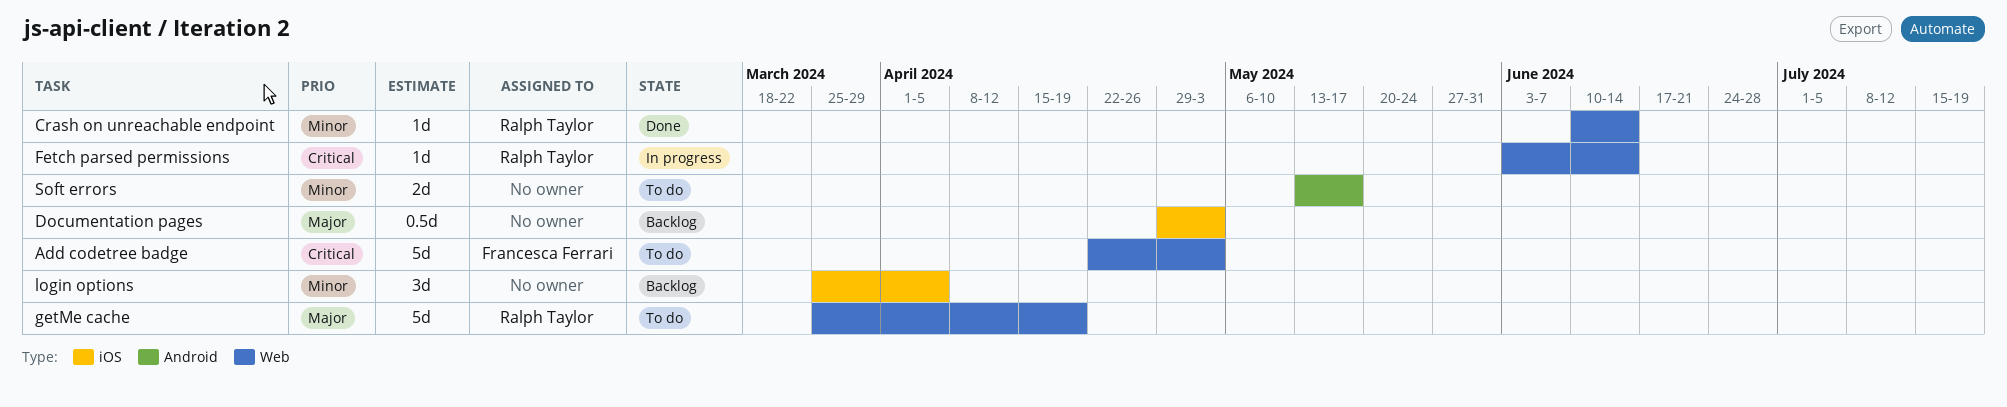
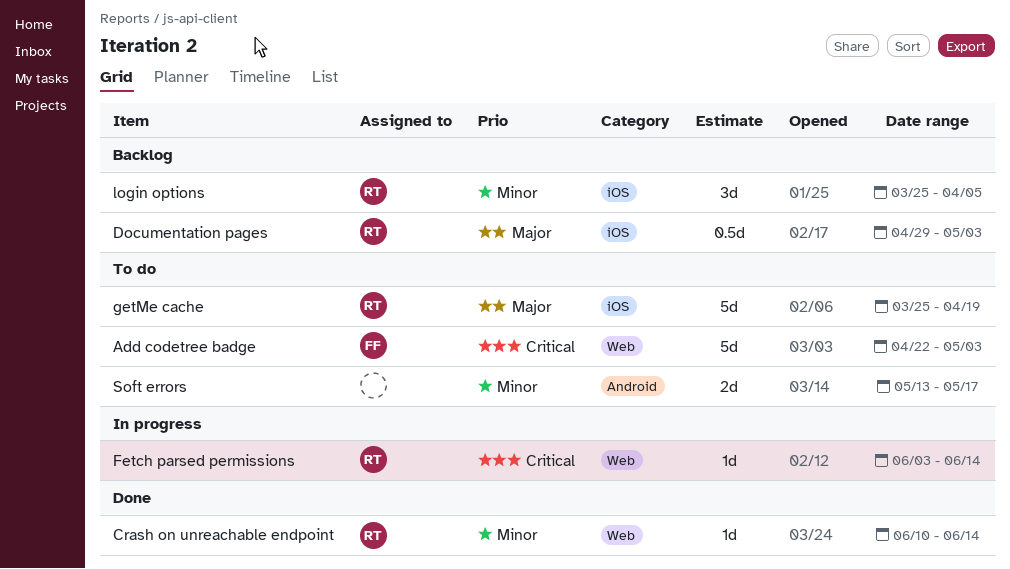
Documentation pages, owner: none -> Ralph Taylor
getMe cache, label: Web -> iOS
login options, owner: none -> Ralph Taylor

